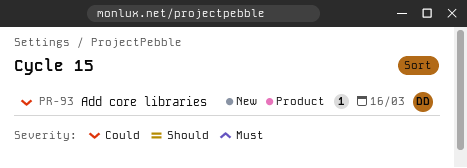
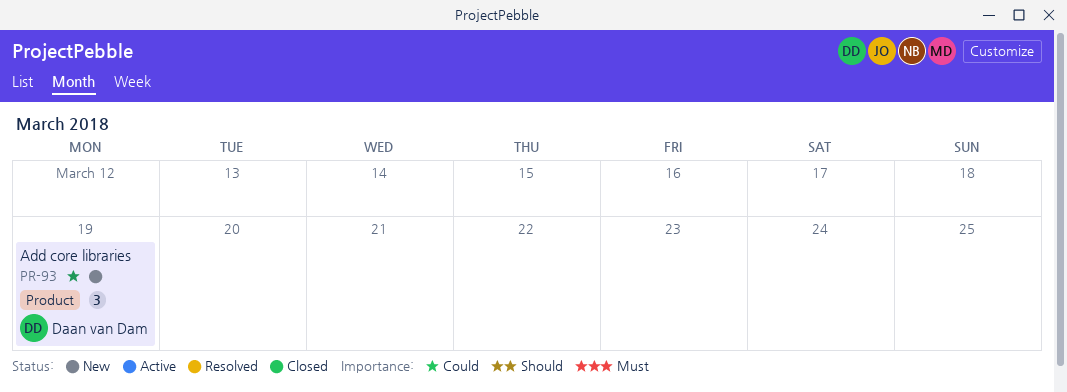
PR-93, estimate: 1 -> 3
PR-93, due: Mar 16 -> Mar 19

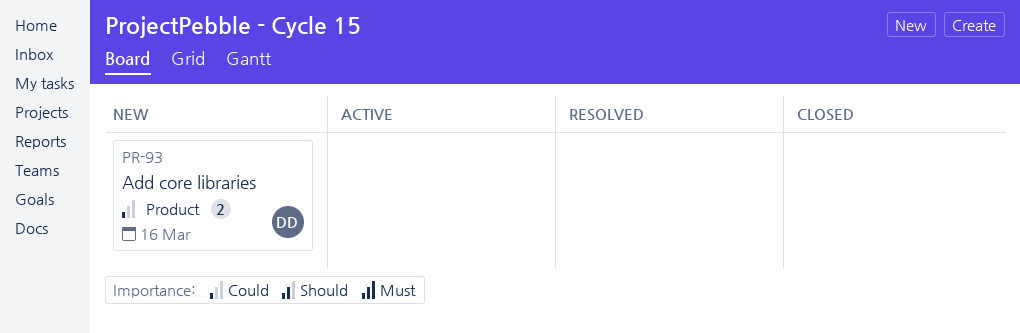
PR-93, estimate: 3 -> 2
PR-93, due: Mar 19 -> Mar 16

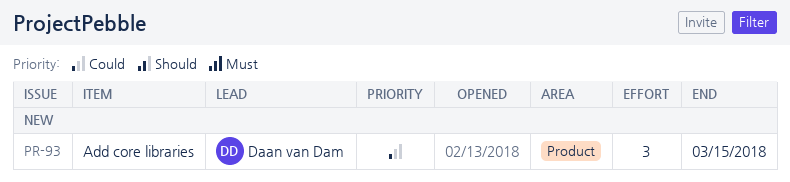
PR-93, estimate: 2 -> 3
PR-93, due: Mar 16 -> Mar 15

